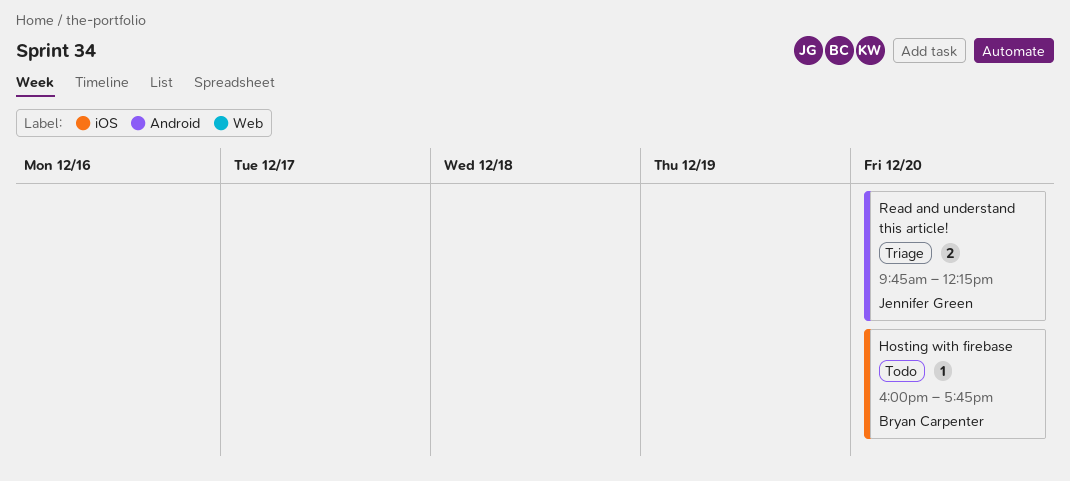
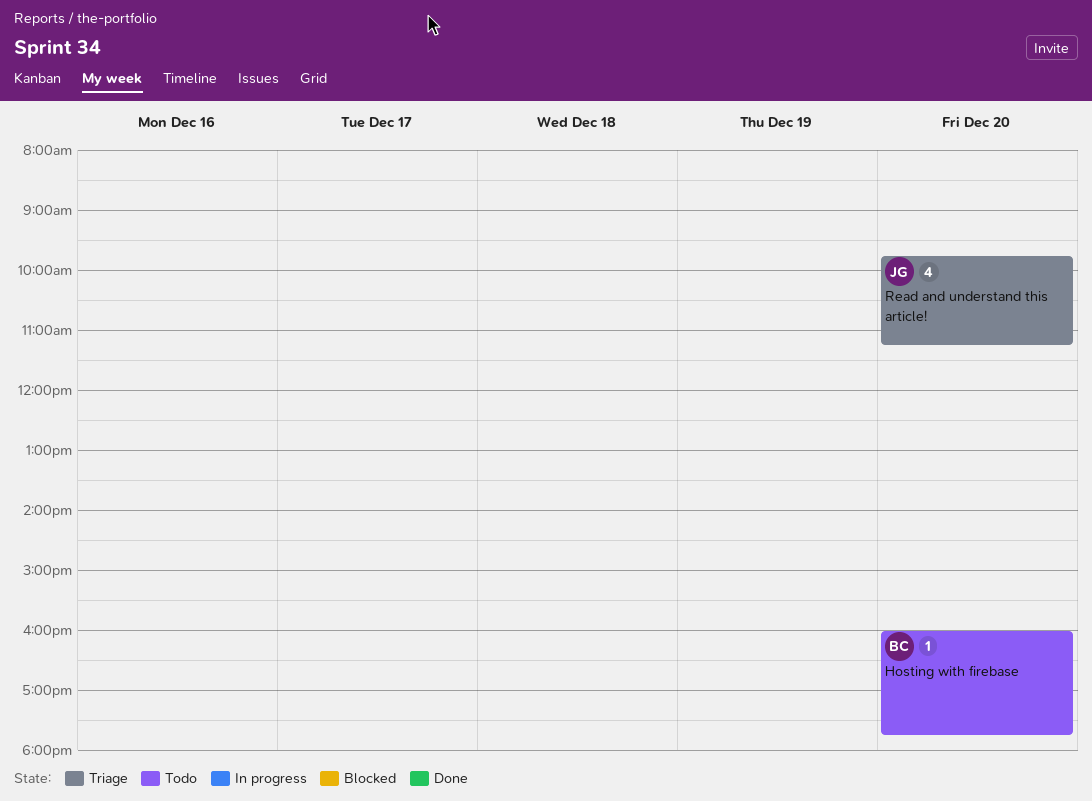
Read and understand this article!, estimate: 2 -> 4
Read and understand this article!, ends: 12:15 -> 11:15

